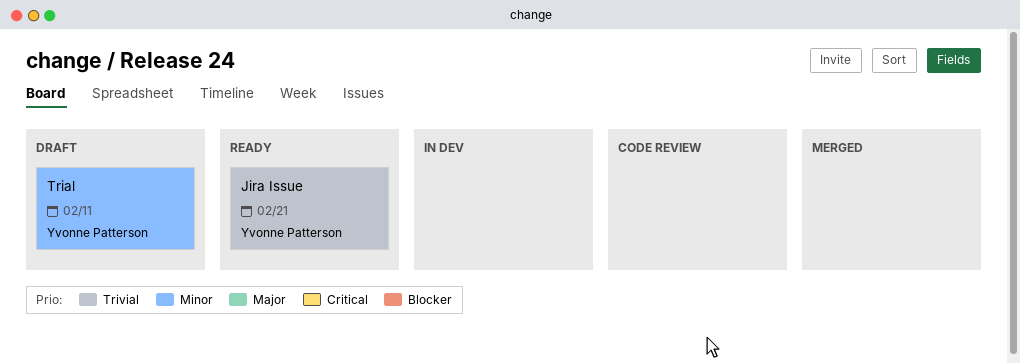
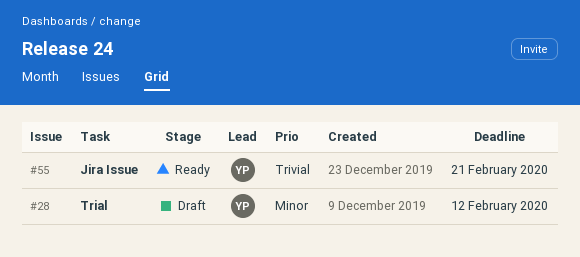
Trial, due: Feb 11 -> Feb 12

